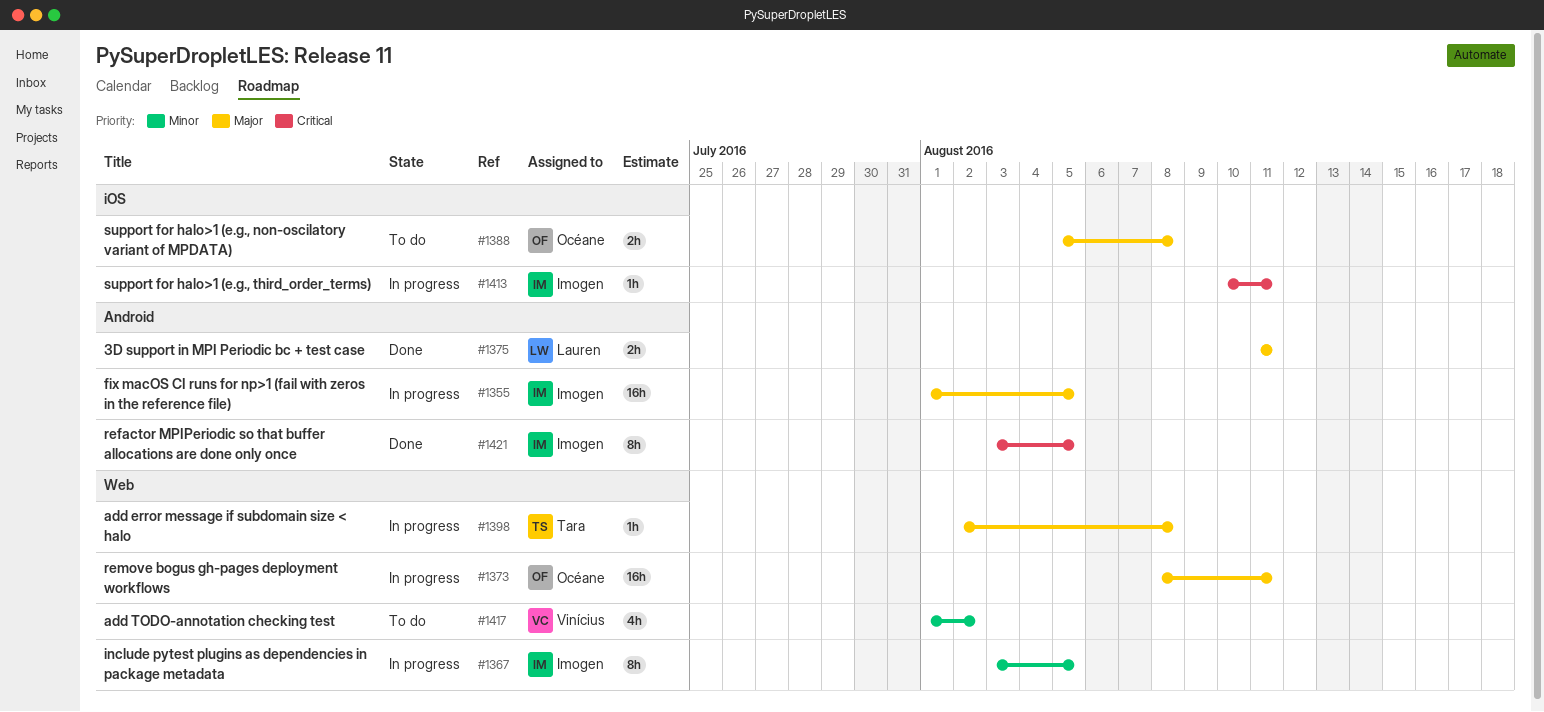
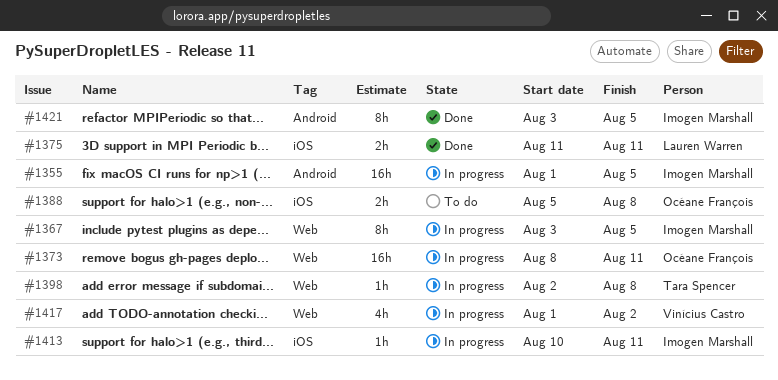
#1375, label: Android -> iOS
#1417, status: To do -> In progress

